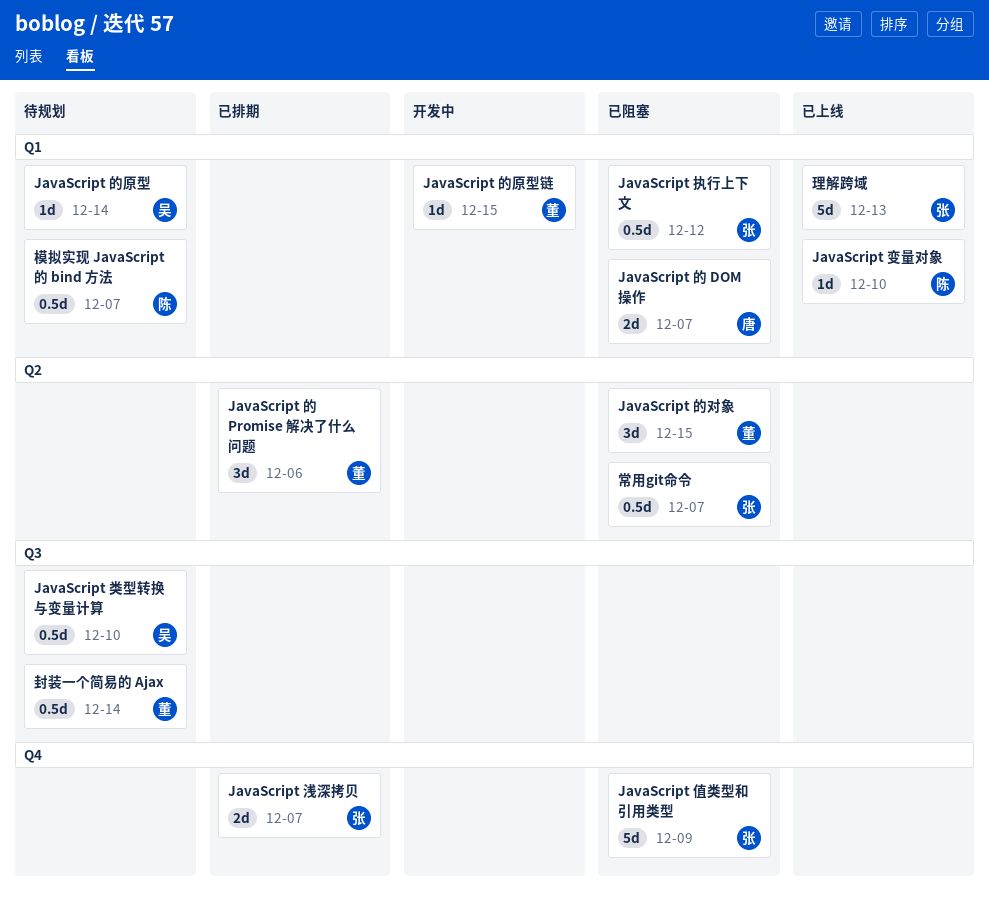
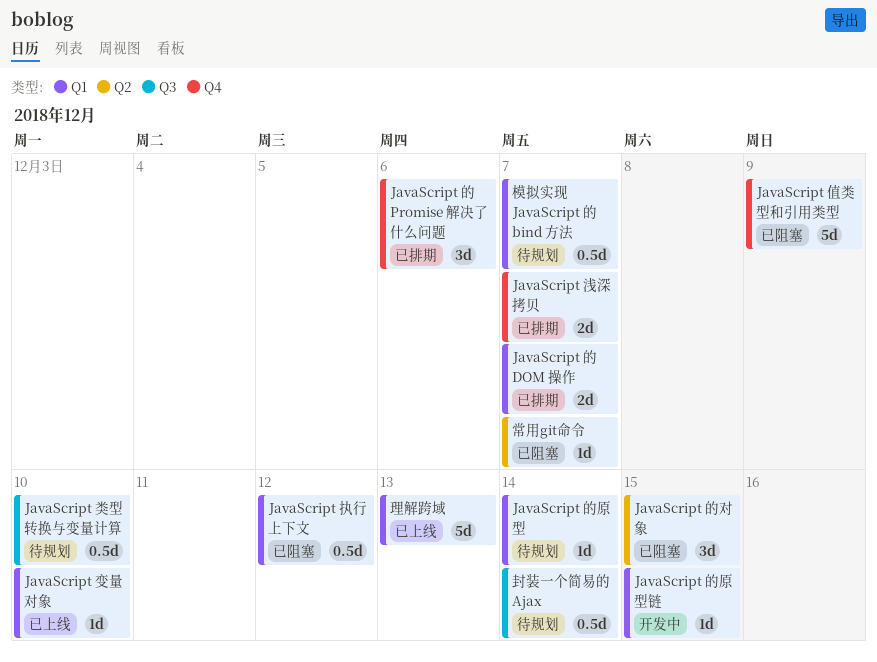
JavaScript 的 DOM 操作, status: 已阻塞 -> 已排期
JavaScript 的 Promise 解决了什么问题, label: Q2 -> Q4
常用git命令, estimate: 0.5d -> 1d

